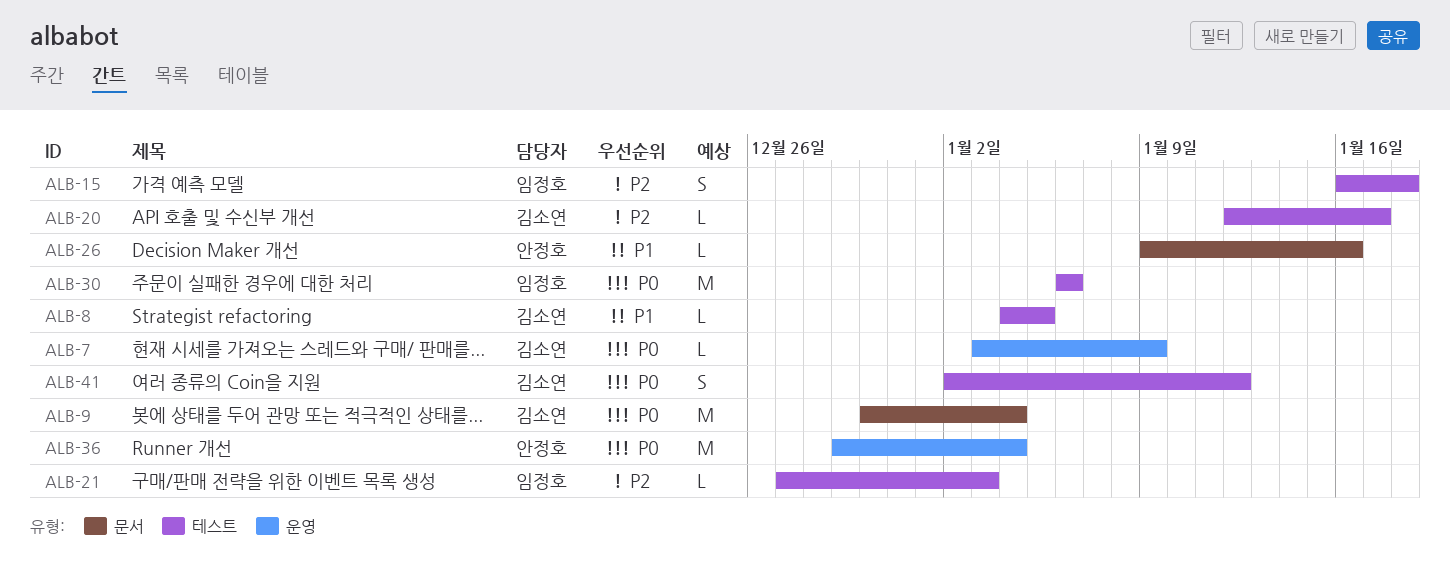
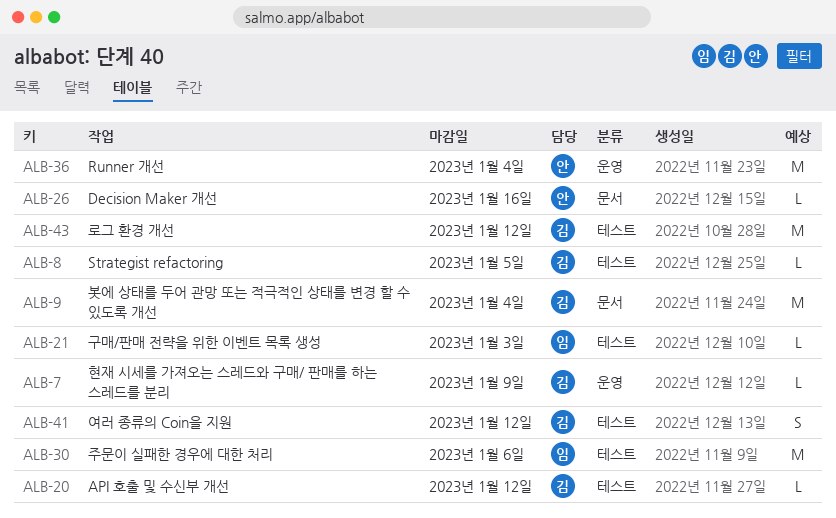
ALB-15: present -> none
ALB-20, due: Jan 17 -> Jan 12
ALB-43: none -> present

